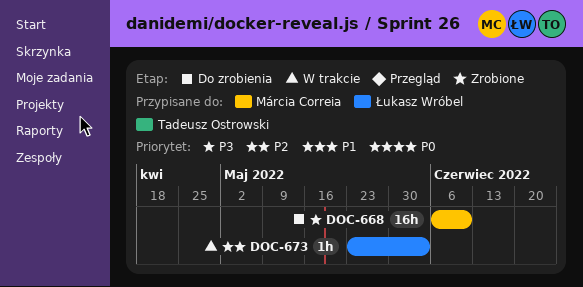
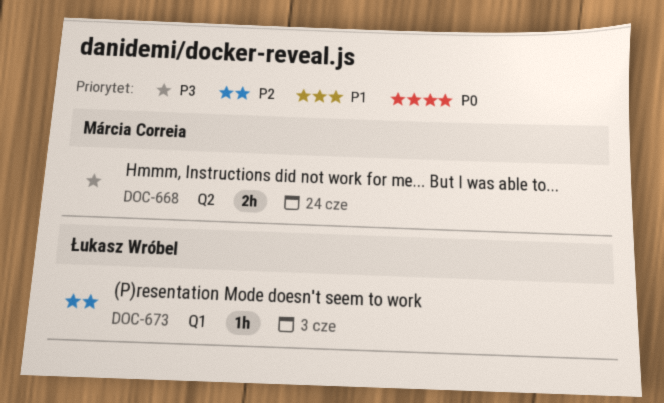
DOC-668, estimate: 16h -> 2h
DOC-668, due: Jun 10 -> Jun 24

